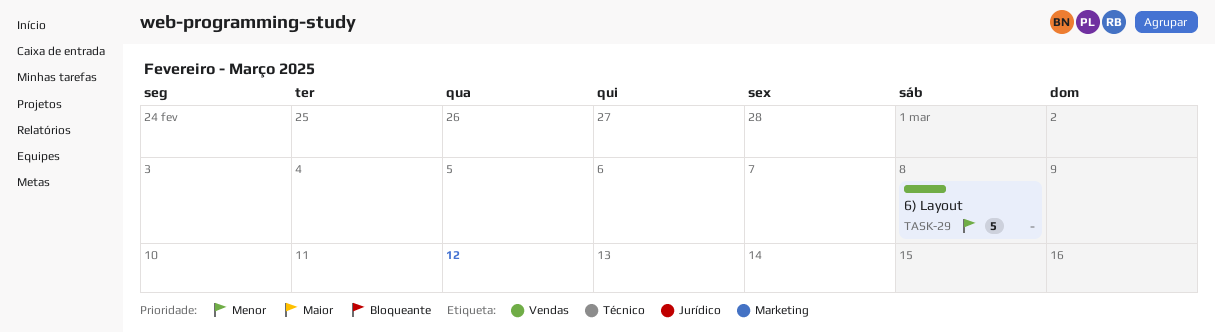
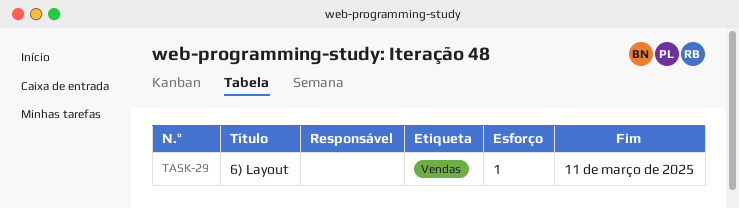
TASK-29, estimate: 5 -> 1
TASK-29, due: Mar 8 -> Mar 11

